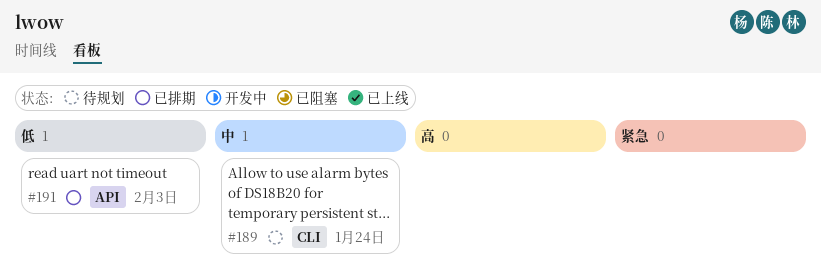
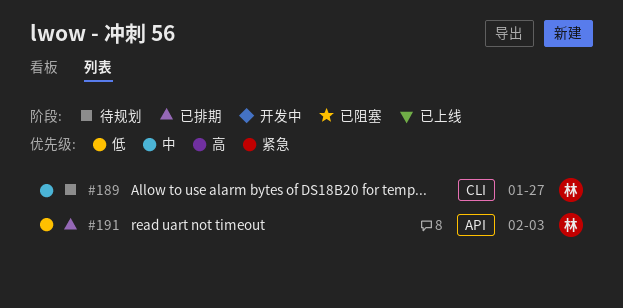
#189, due: Jan 24 -> Jan 27

